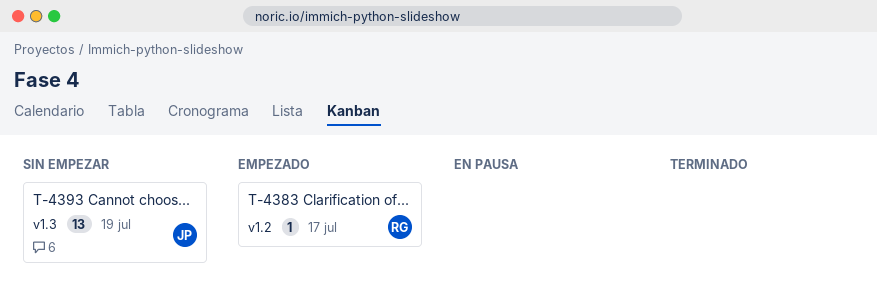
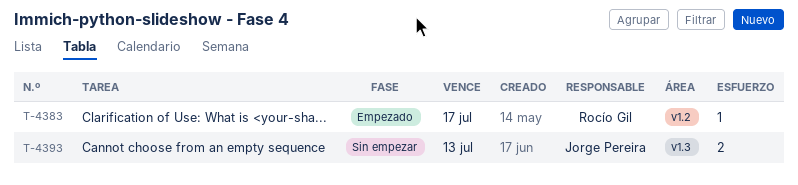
T-4393, estimate: 13 -> 2
T-4393, due: Jul 19 -> Jul 13

